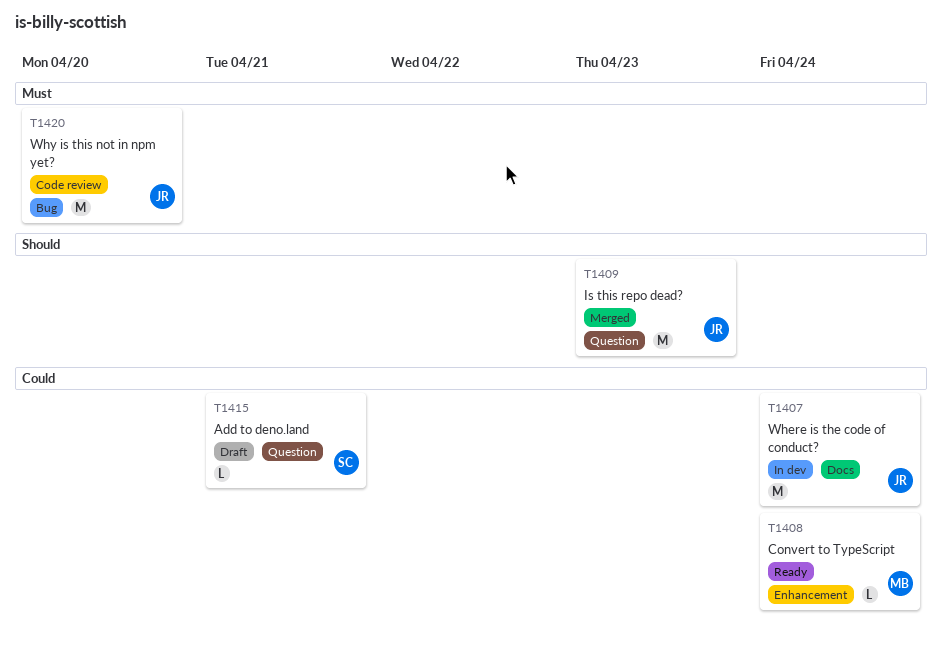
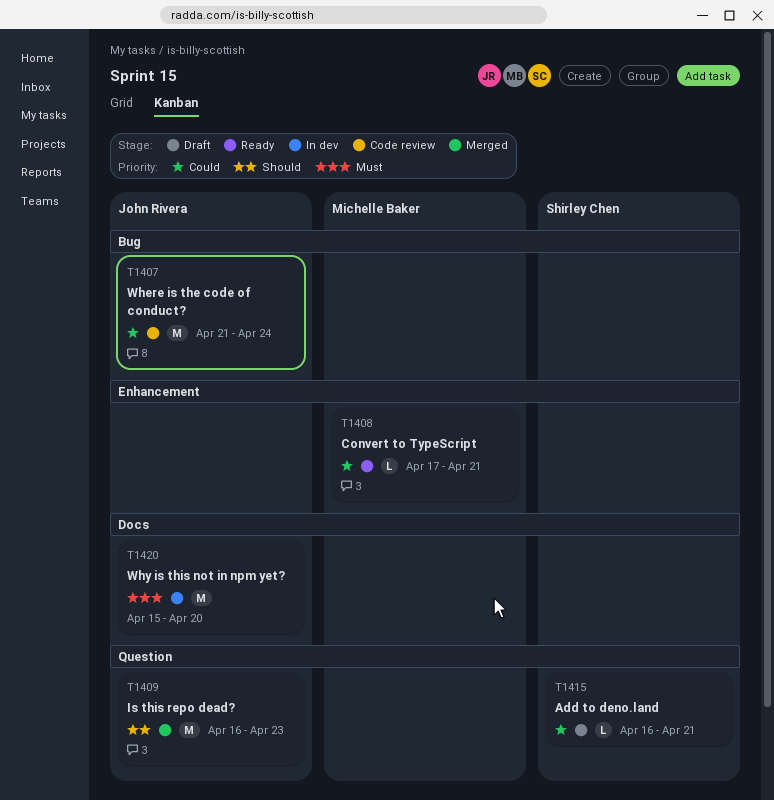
T1407, status: In dev -> Code review
T1407, label: Docs -> Bug
T1408, due: Apr 24 -> Apr 21
T1420, status: Code review -> In dev
T1420, label: Bug -> Docs

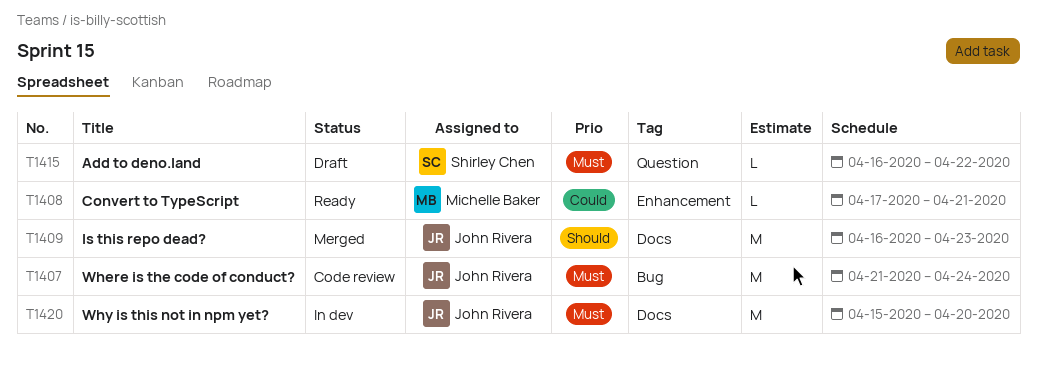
T1407, priority: Could -> Must
T1409, label: Question -> Docs
T1415, priority: Could -> Must
T1415, due: Apr 21 -> Apr 22

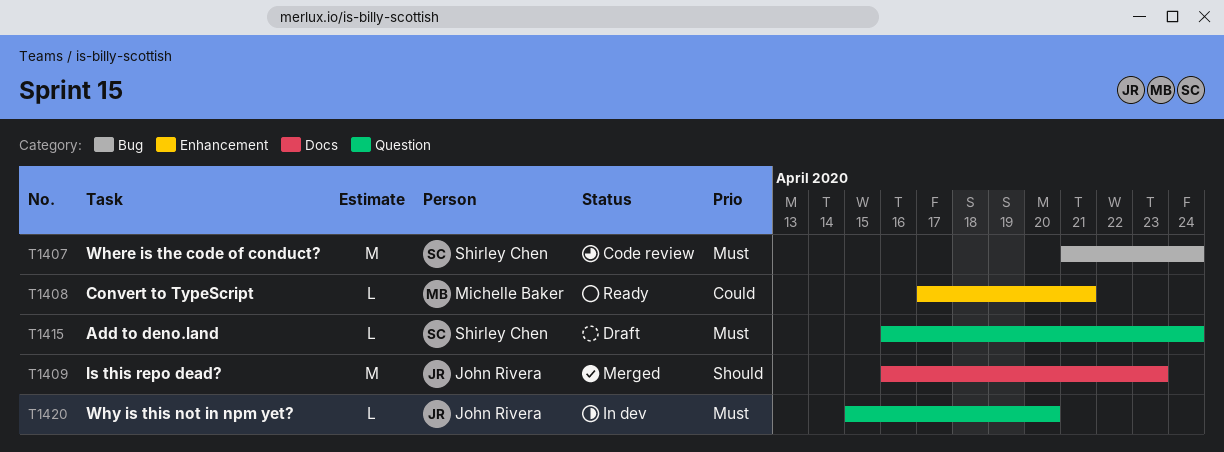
T1407, owner: John Rivera -> Shirley Chen
T1415, due: Apr 22 -> Apr 24
T1420, label: Docs -> Question
T1420, estimate: M -> L

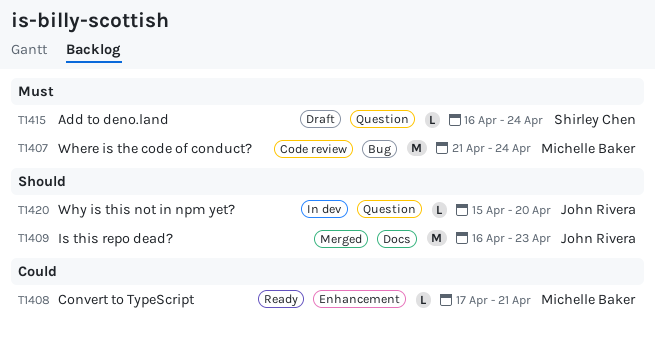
T1407, owner: Shirley Chen -> Michelle Baker
T1420, priority: Must -> Should

